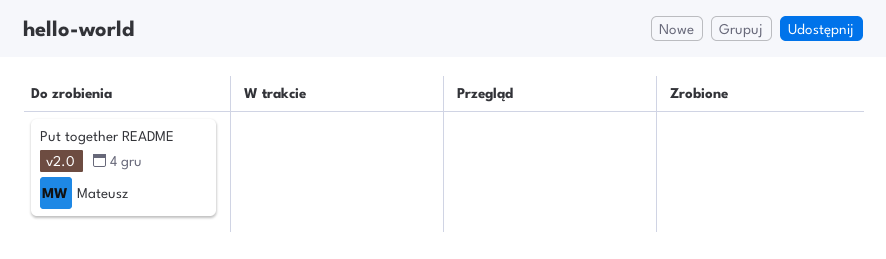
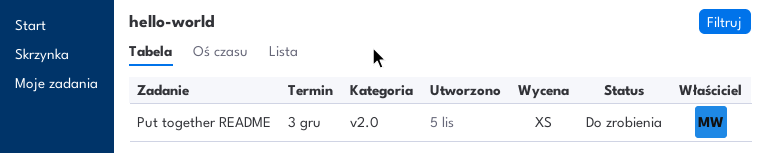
Put together README, due: Dec 4 -> Dec 3

